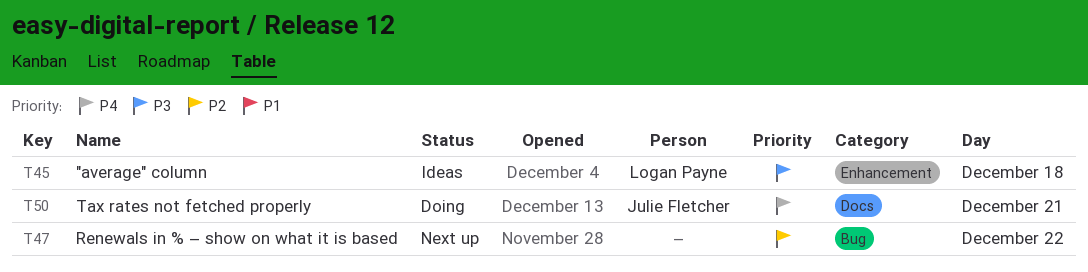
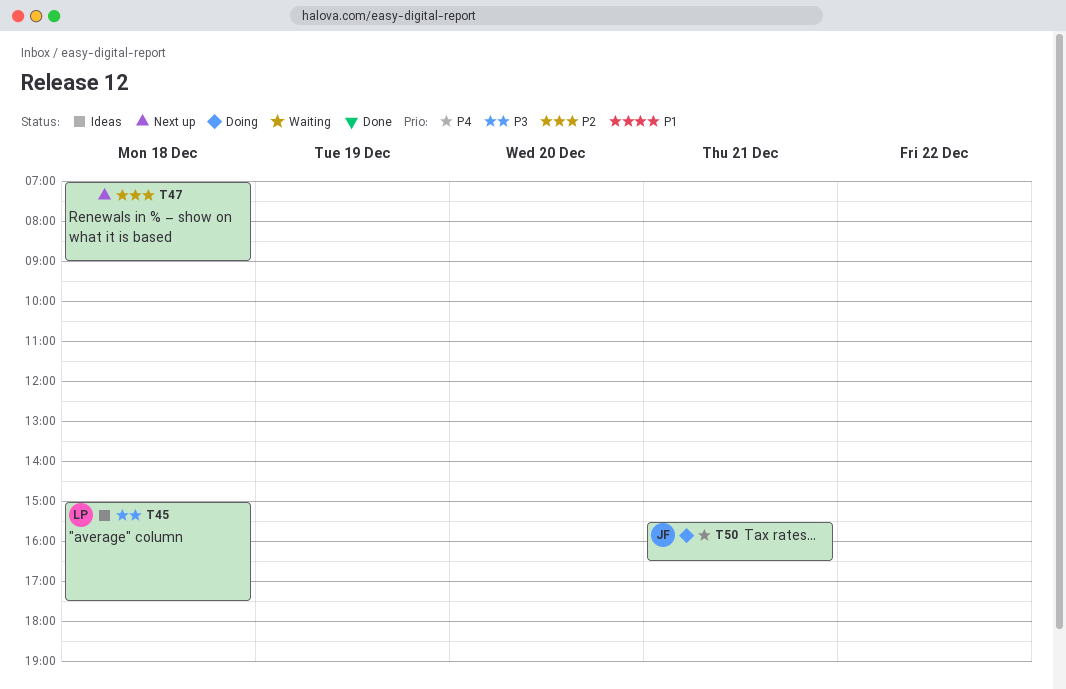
T47, day: Dec 22 -> Dec 18

